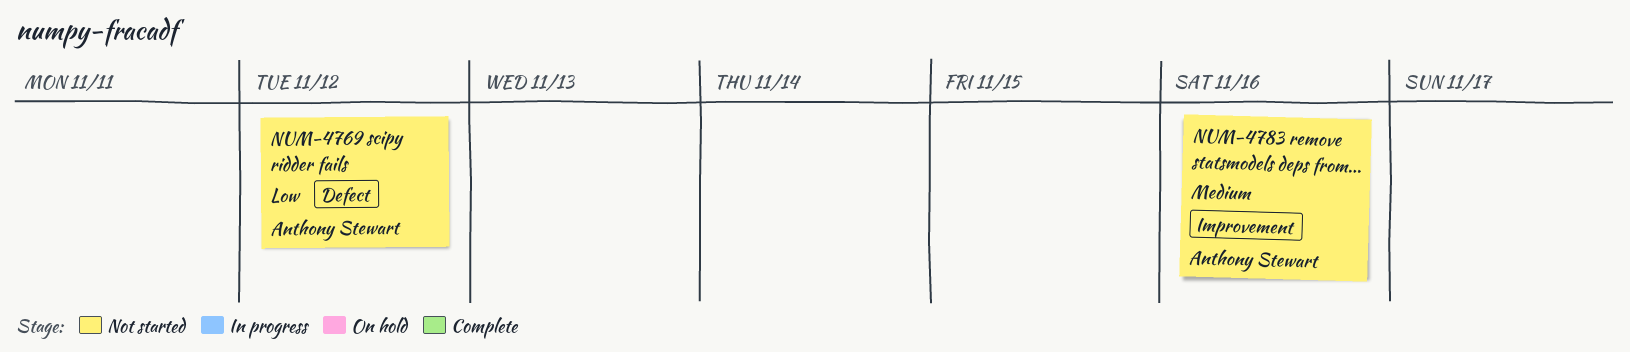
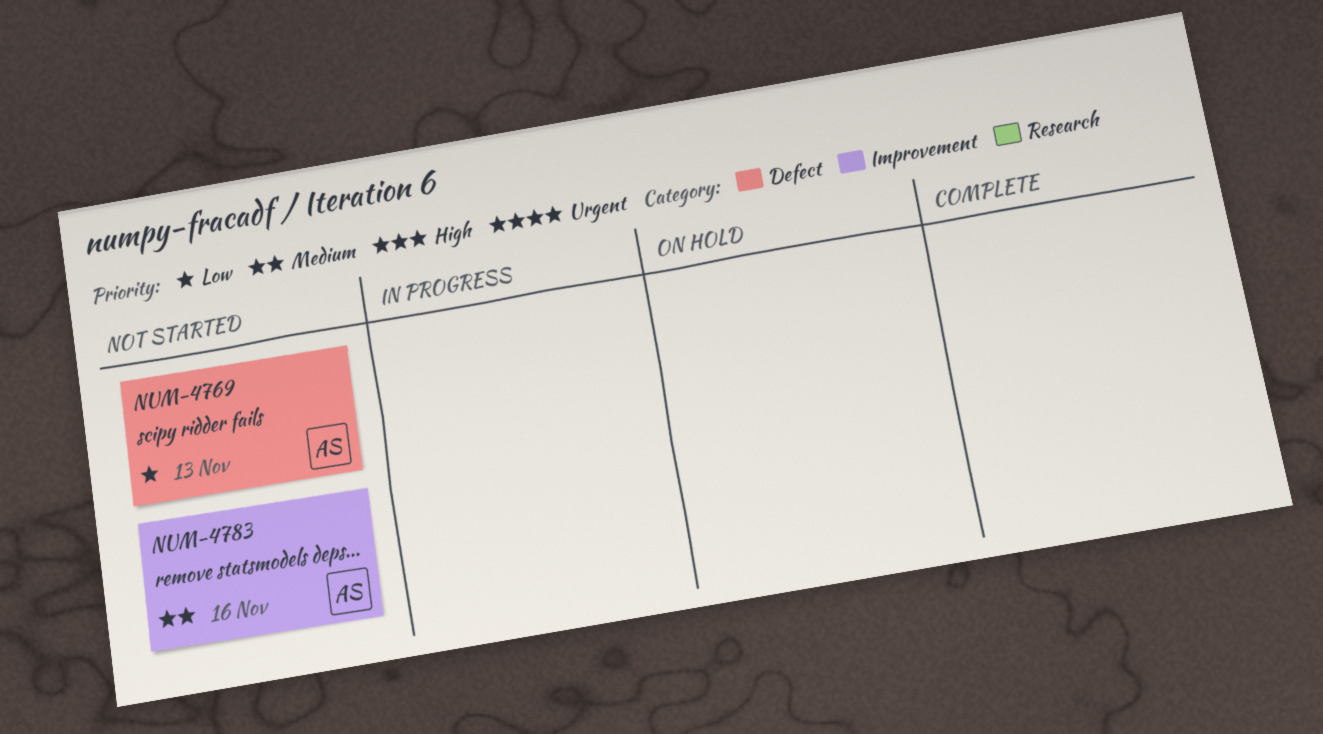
NUM-4769, due: Nov 12 -> Nov 13

